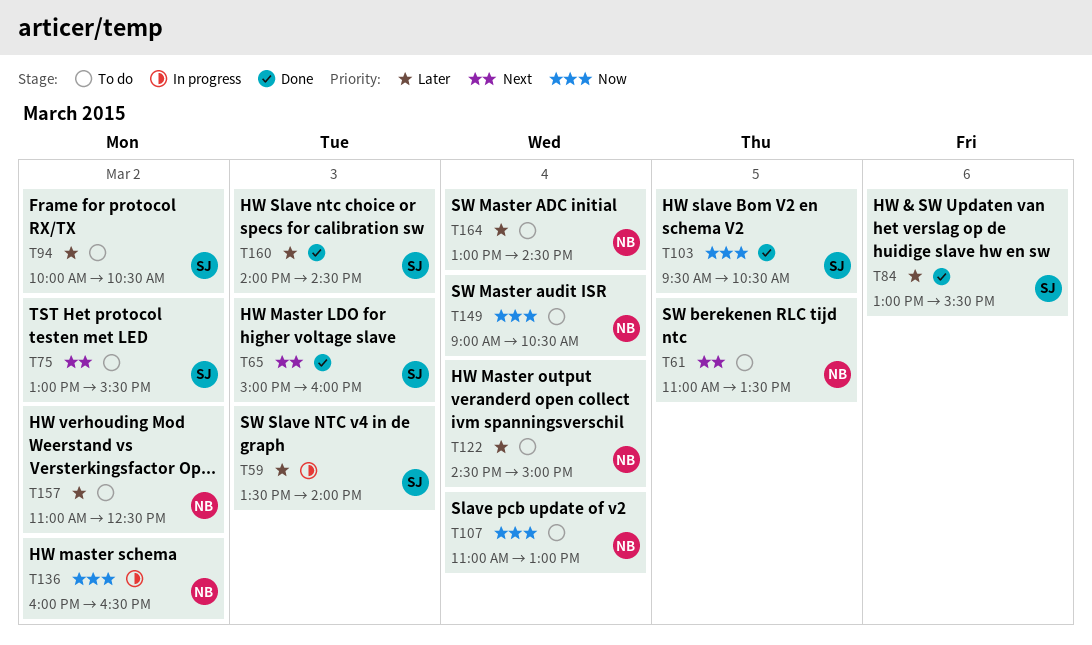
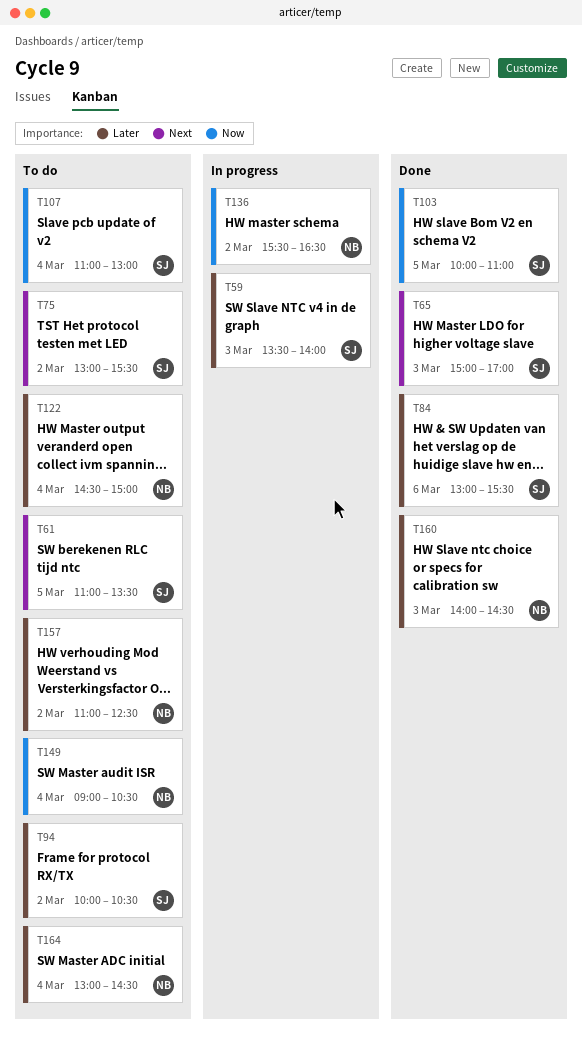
T61, owner: NB -> SJ
T65, ends: 16:00 -> 17:00
T103, begins: 09:30 -> 10:00
T103, ends: 10:30 -> 11:00
T107, owner: NB -> SJ
T136, begins: 16:00 -> 15:30
T160, owner: SJ -> NB

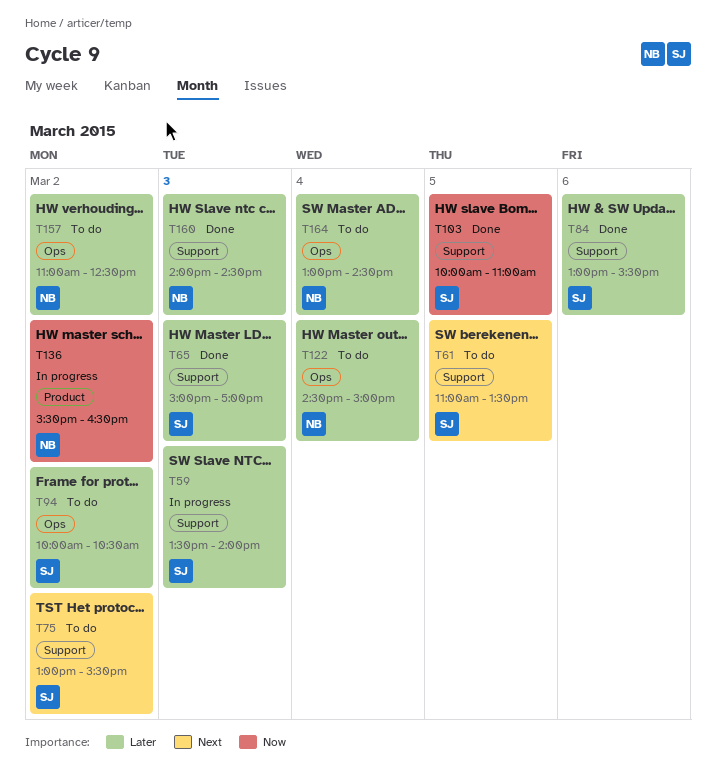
T65, priority: Next -> Later
T107: present -> none
T149: present -> none

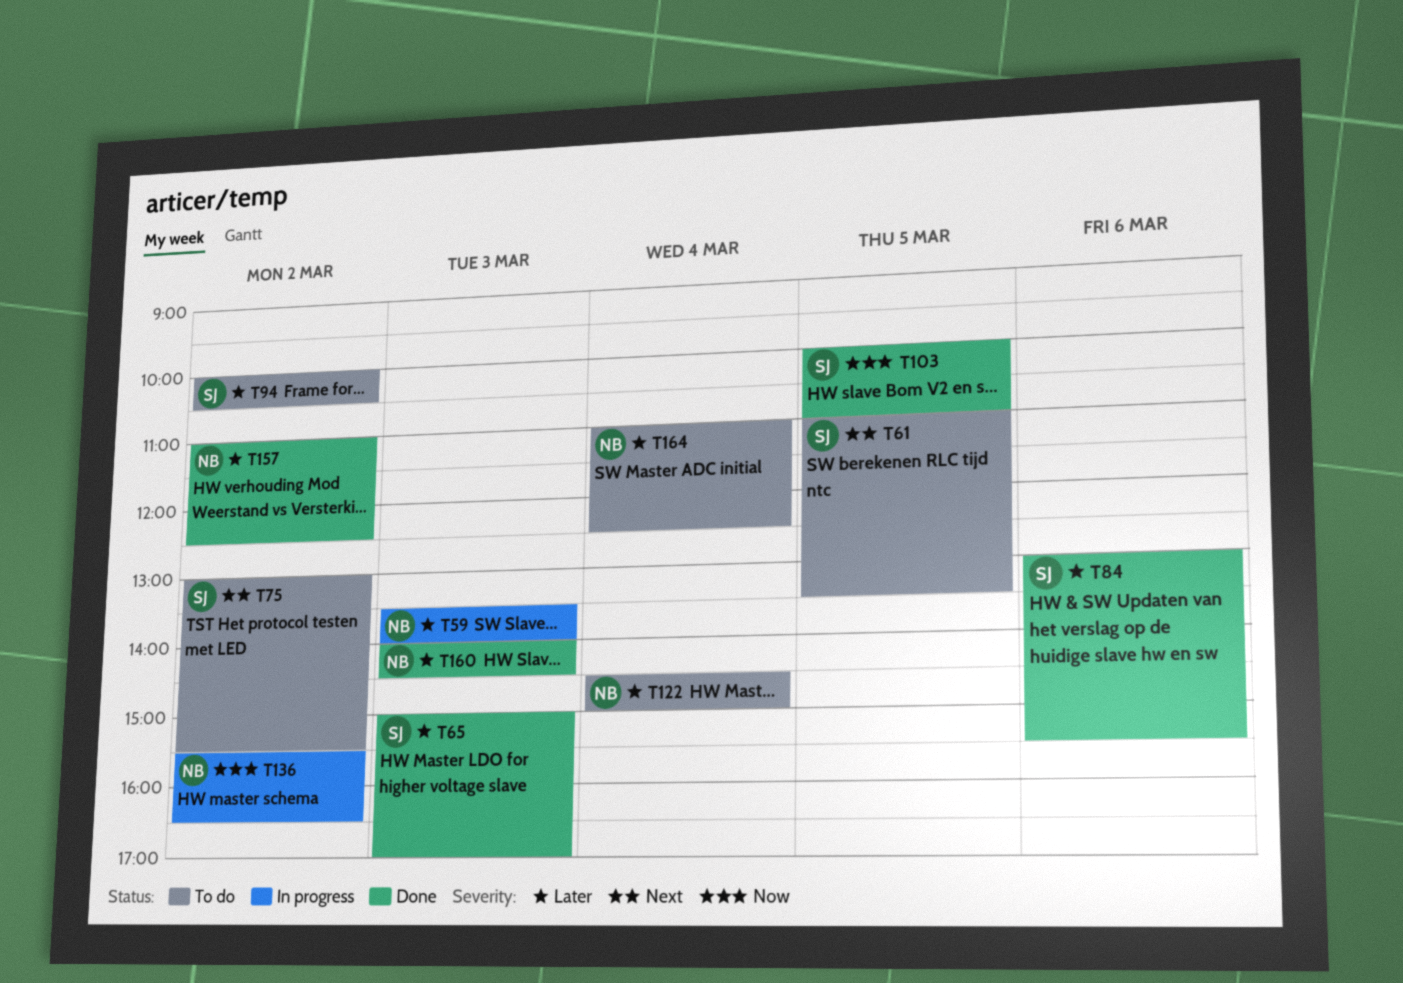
T59, owner: SJ -> NB
T157, status: To do -> Done
T164, begins: 13:00 -> 11:00
T164, ends: 14:30 -> 12:30

